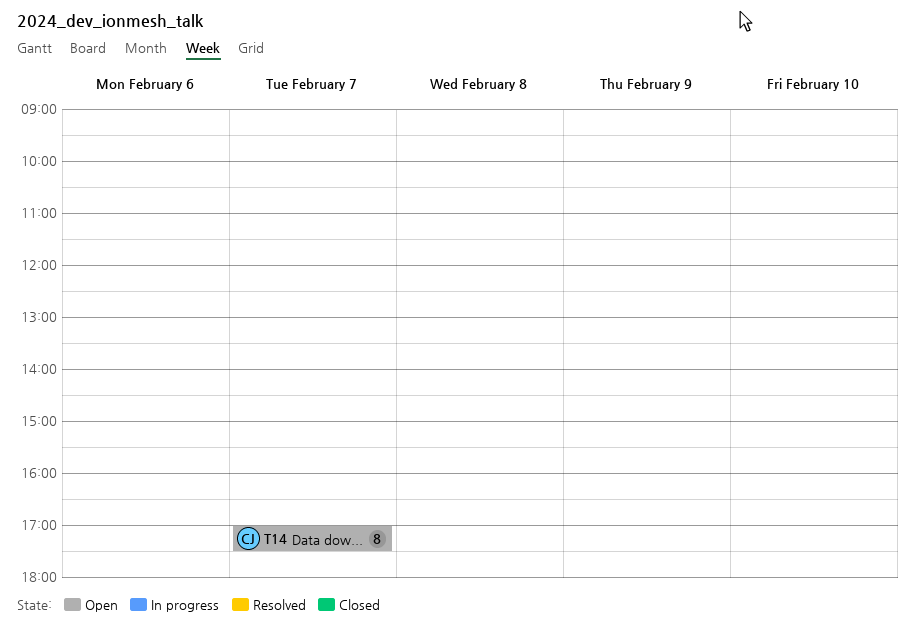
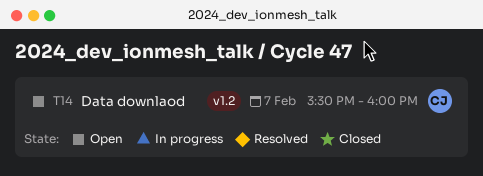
T14, begins: 17:00 -> 15:30
T14, ends: 17:30 -> 16:00

